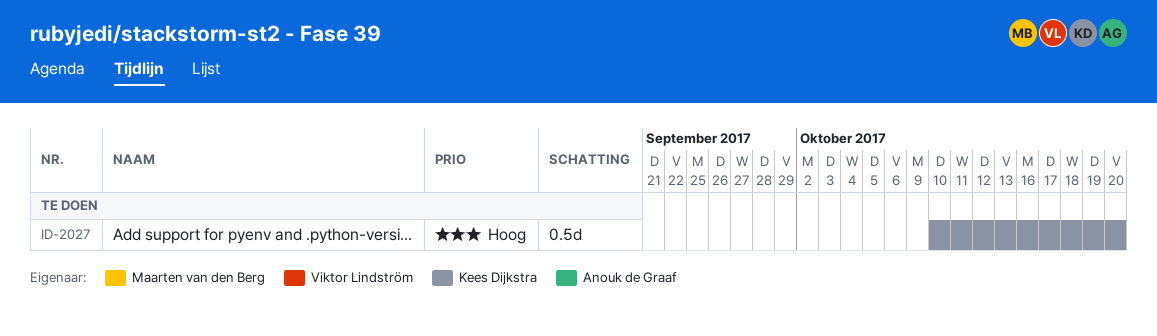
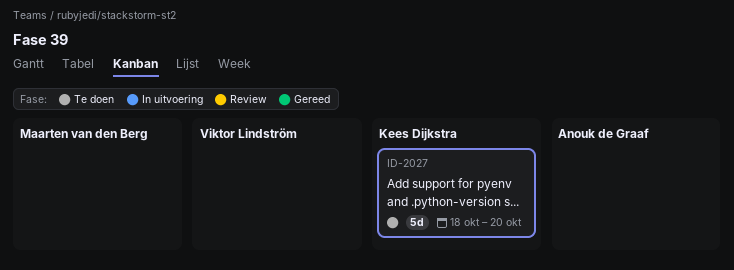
ID-2027, estimate: 0.5d -> 5d
ID-2027, start: Oct 10 -> Oct 18

